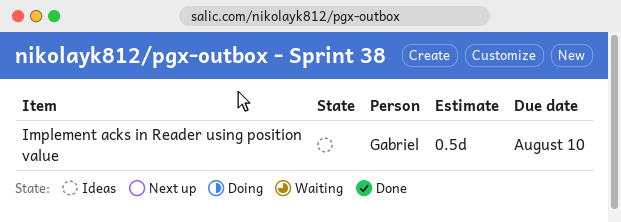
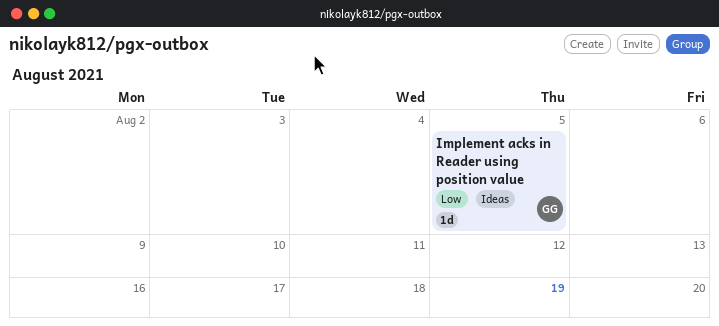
Implement acks in Reader using position value, estimate: 0.5d -> 1d
Implement acks in Reader using position value, due: Aug 10 -> Aug 5

